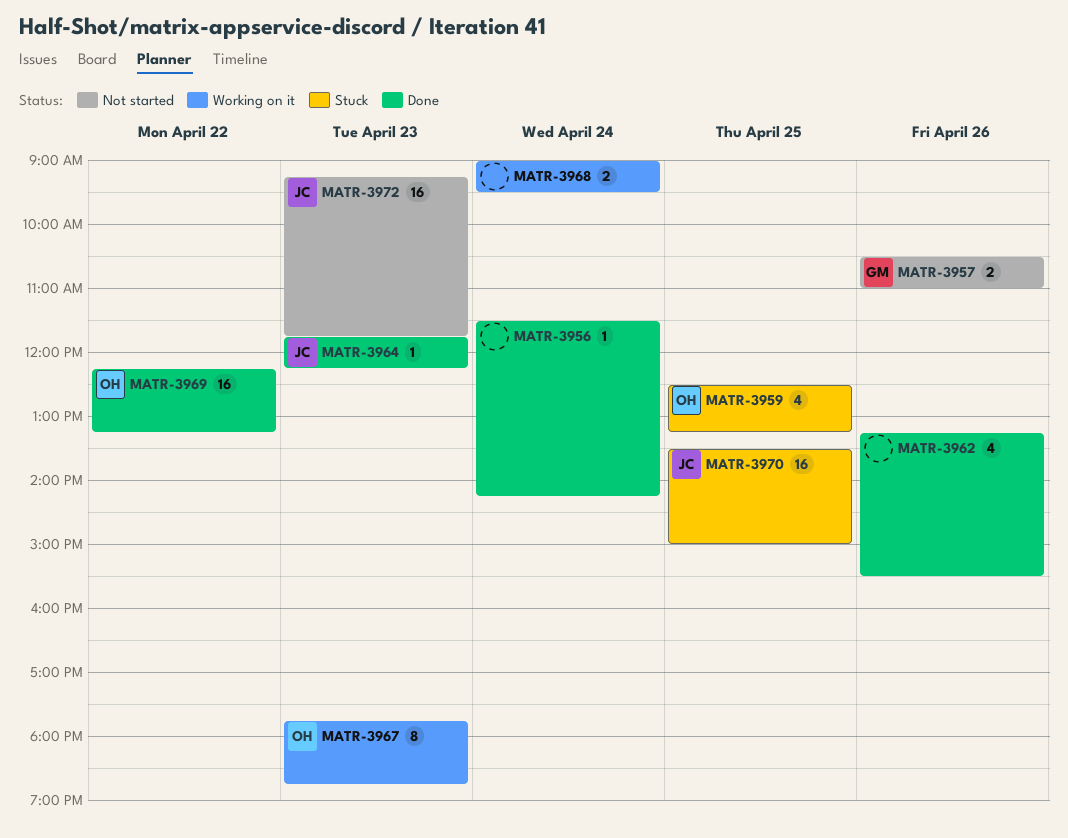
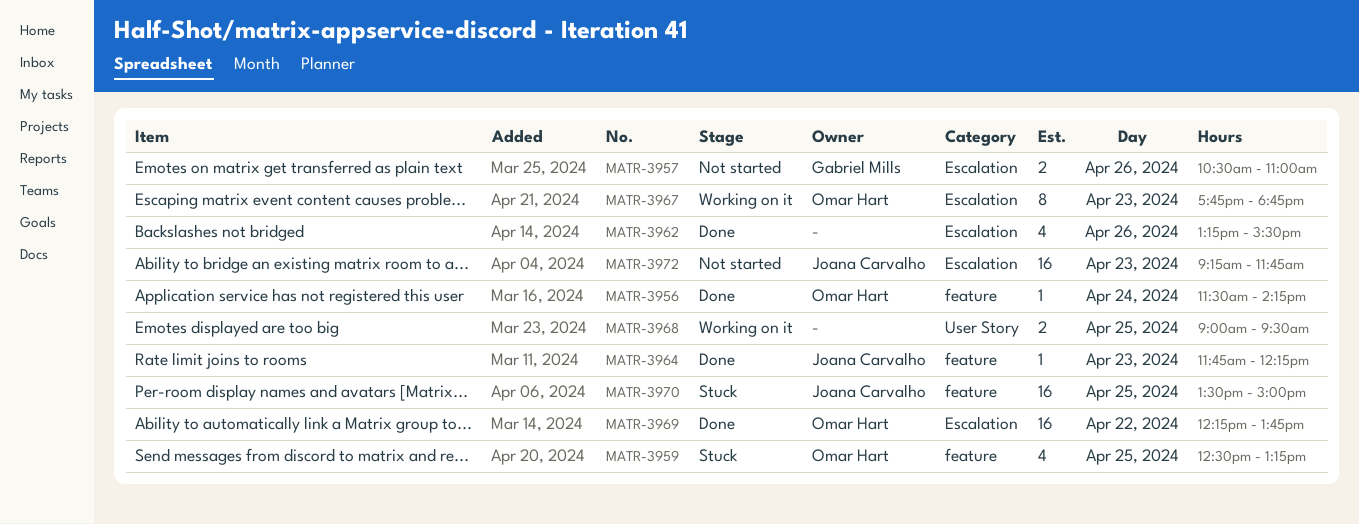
MATR-3956, owner: none -> Omar Hart
MATR-3968, day: Apr 24 -> Apr 25
MATR-3969, ends: 13:15 -> 13:45

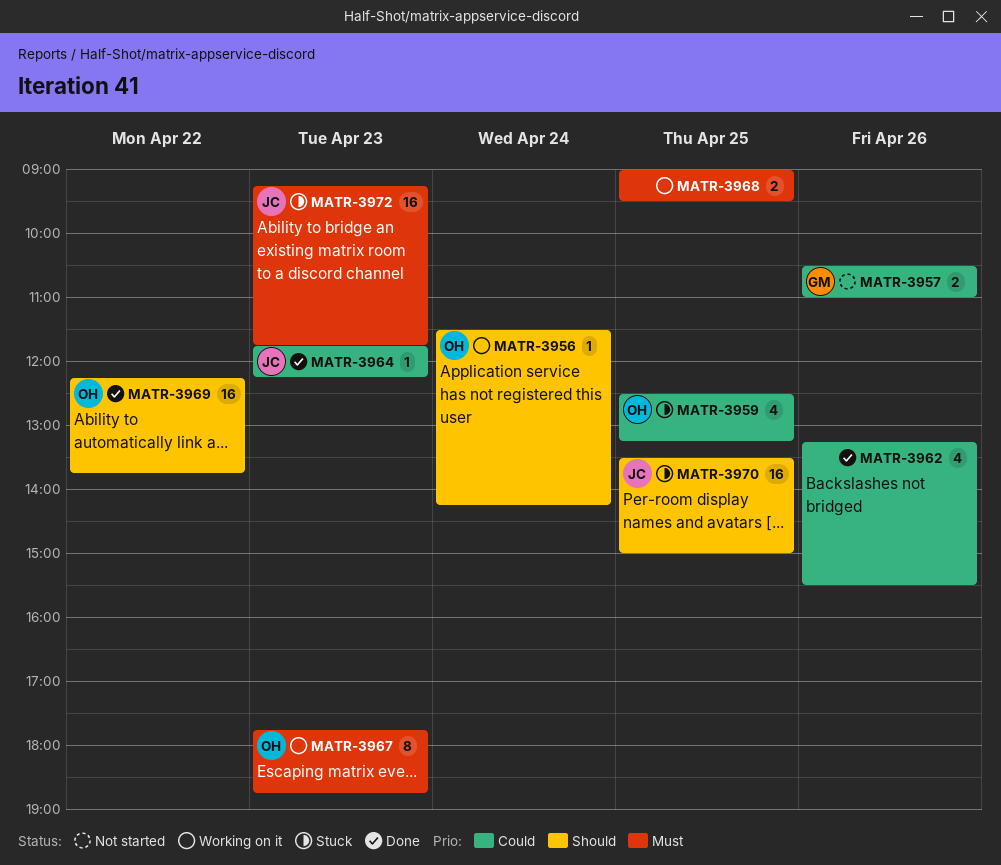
MATR-3956, status: Done -> Working on it
MATR-3972, status: Not started -> Stuck

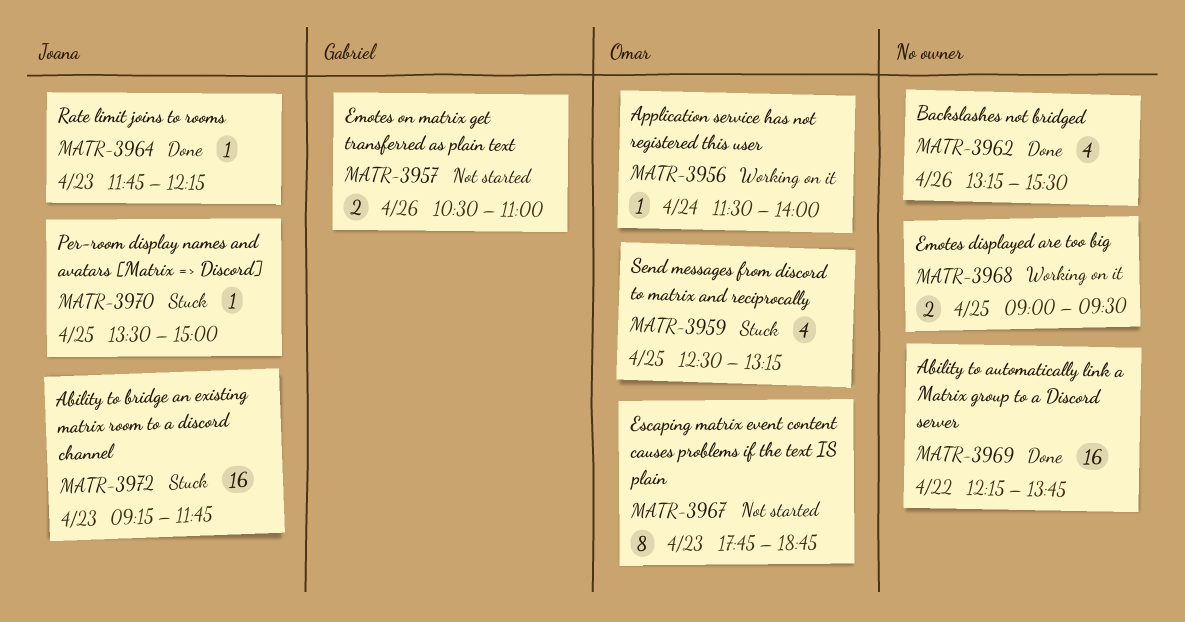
MATR-3956, ends: 14:15 -> 14:00
MATR-3967, status: Working on it -> Not started
MATR-3969, owner: Omar -> none
MATR-3970, estimate: 16 -> 1

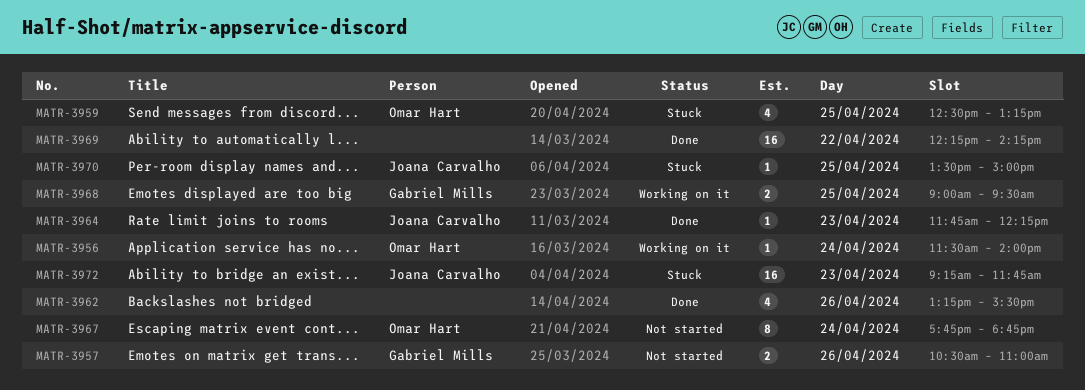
MATR-3967, day: Apr 23 -> Apr 24
MATR-3968, owner: none -> Gabriel Mills
MATR-3969, ends: 13:45 -> 14:15

